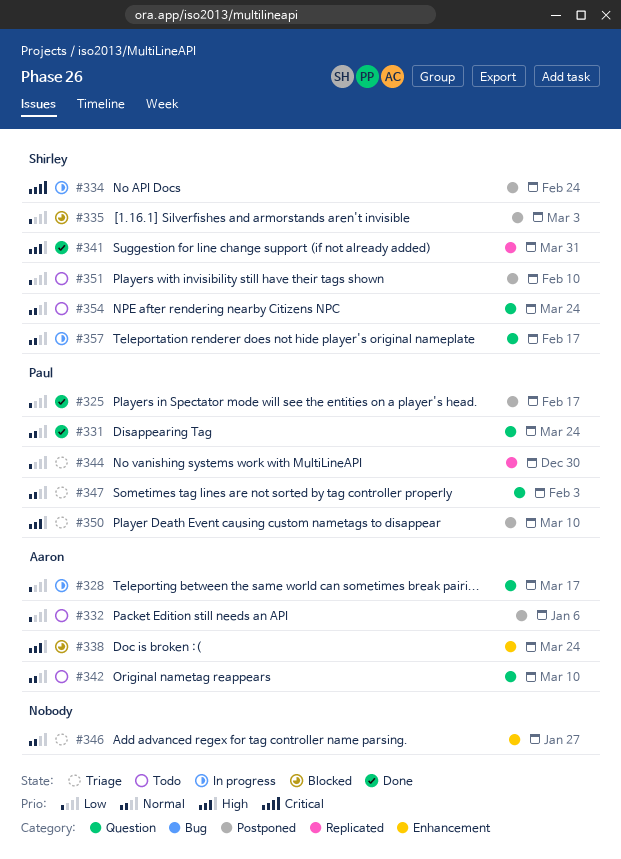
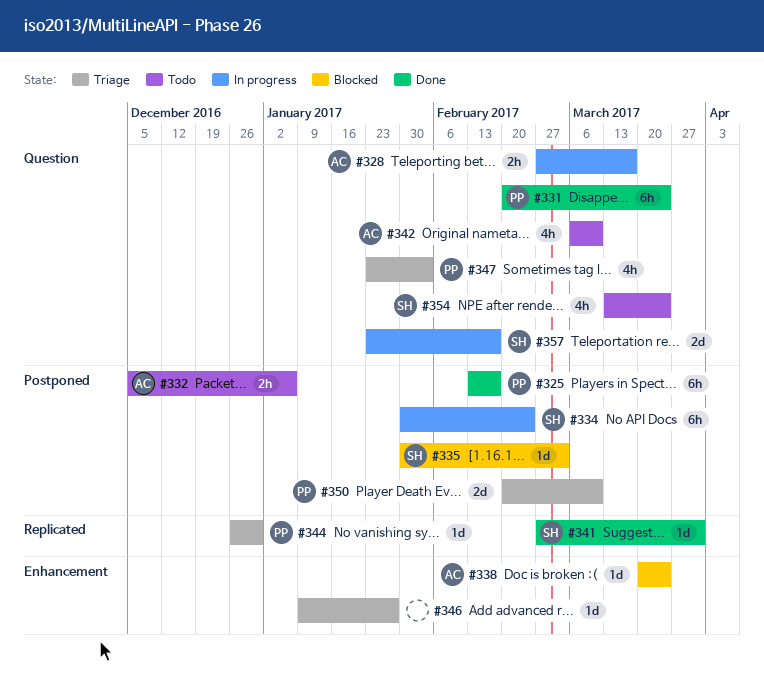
#351: present -> none

